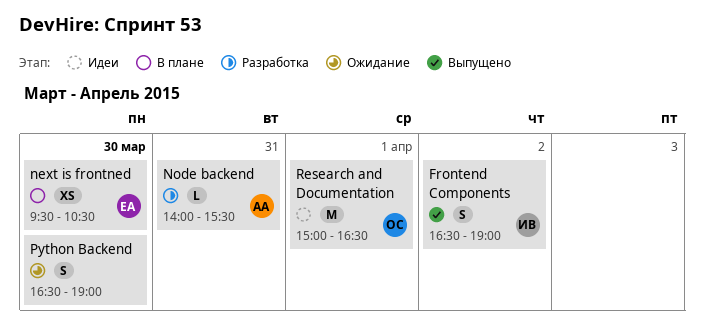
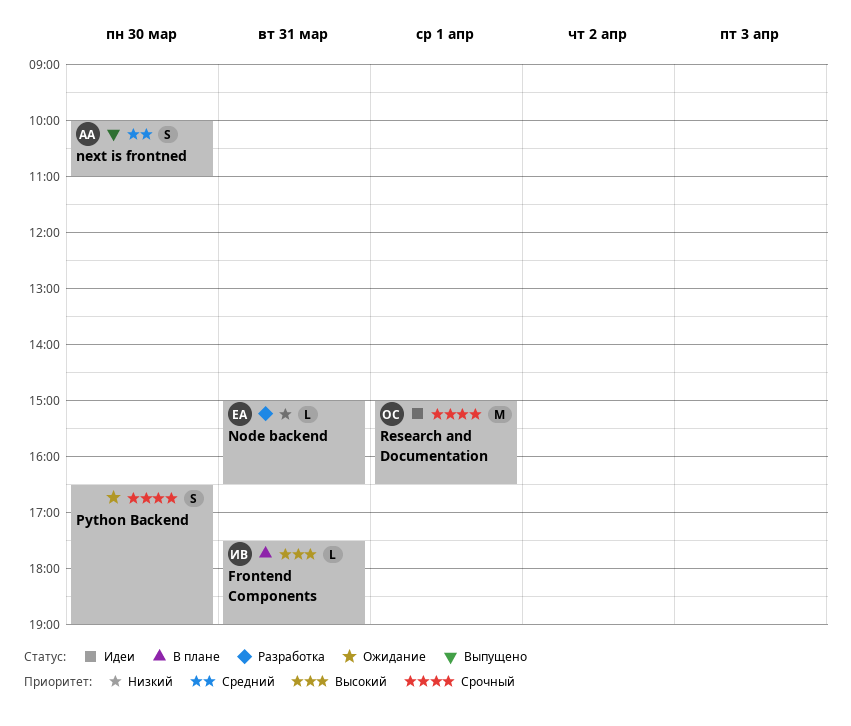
Frontend Components, status: Выпущено -> В плане
Frontend Components, estimate: S -> L
Frontend Components, day: Apr 2 -> Mar 31
Frontend Components, begins: 16:30 -> 17:30
next is frontned, status: В плане -> Выпущено
next is frontned, owner: ЕА -> АА
next is frontned, estimate: XS -> S
next is frontned, begins: 09:30 -> 10:00
next is frontned, ends: 10:30 -> 11:00
Node backend, owner: АА -> ЕА
Node backend, begins: 14:00 -> 15:00
Node backend, ends: 15:30 -> 16:30

